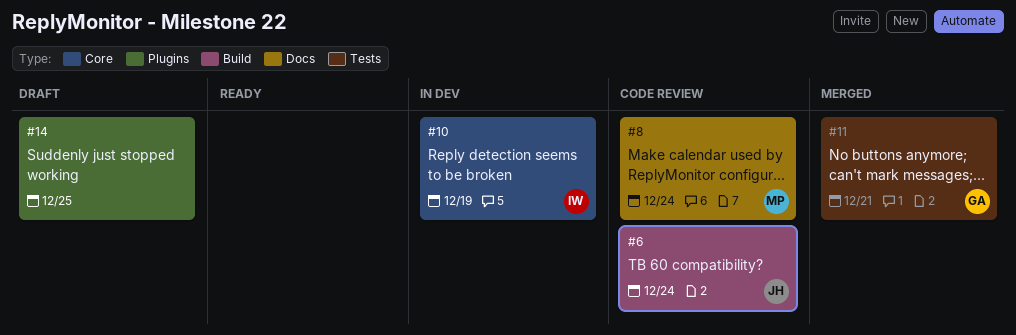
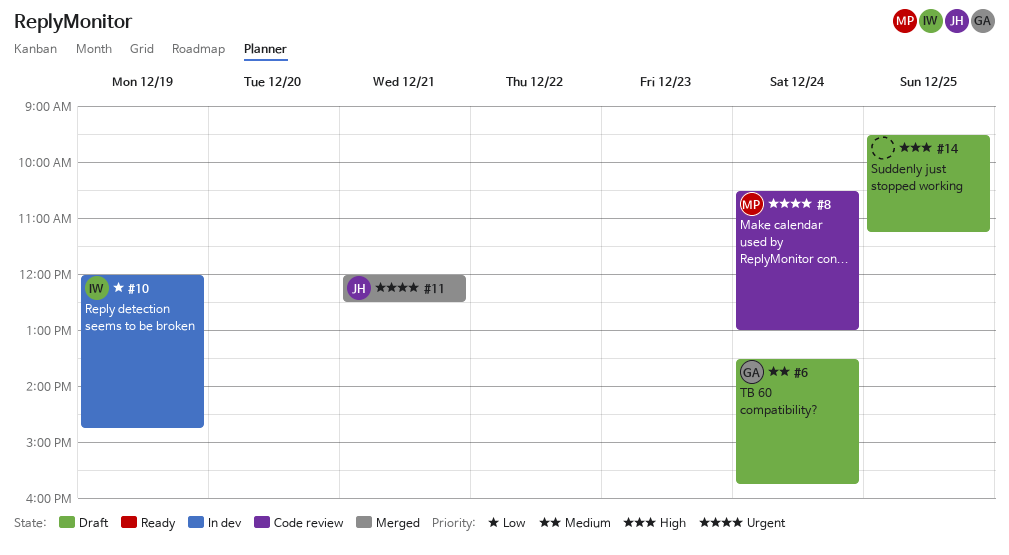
#6, status: Code review -> Draft
#6, owner: JH -> GA
#11, owner: GA -> JH

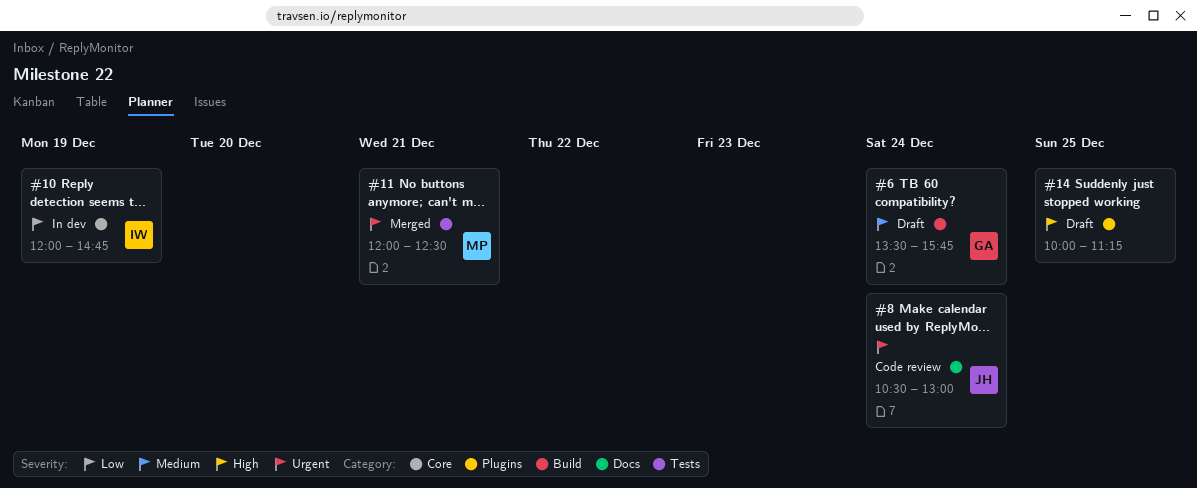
#8, owner: MP -> JH
#11, owner: JH -> MP
#14, begins: 09:30 -> 10:00

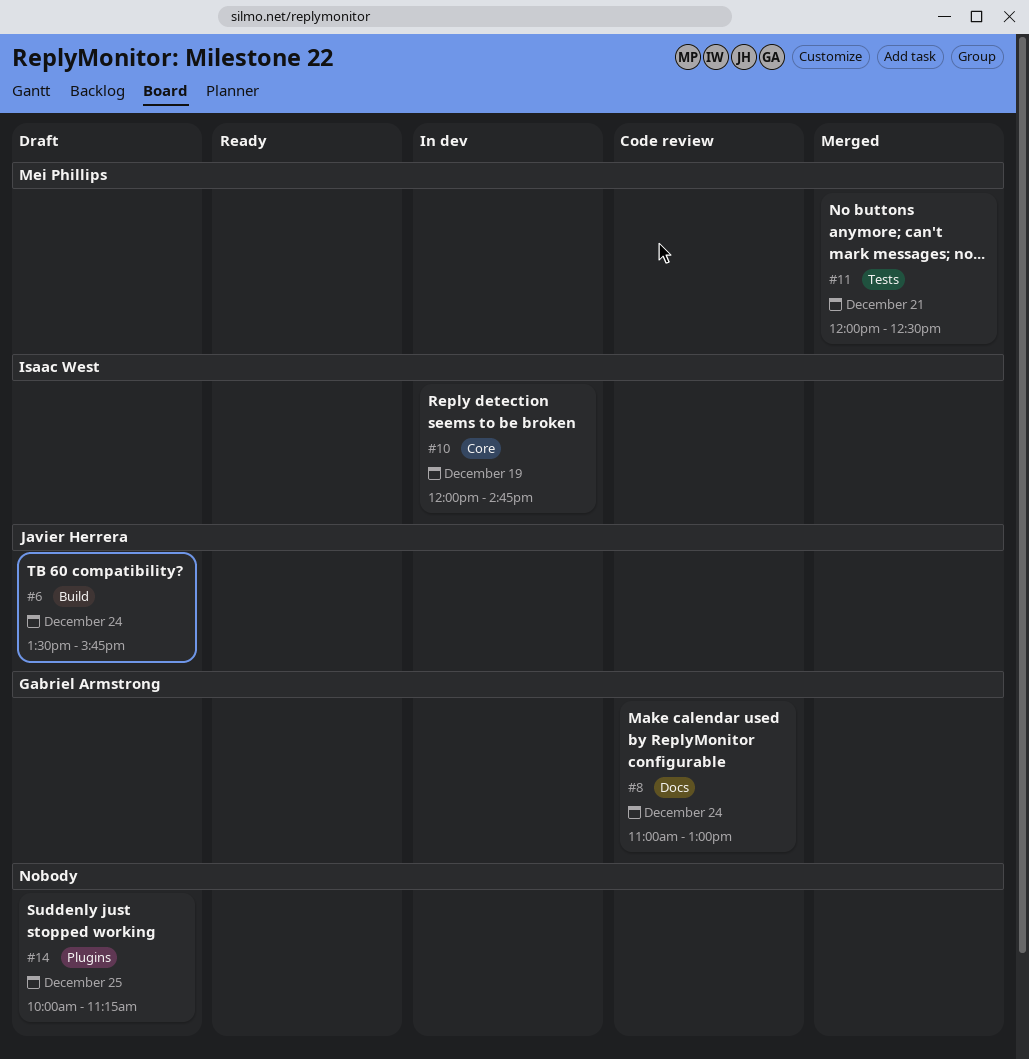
#6, owner: Gabriel Armstrong -> Javier Herrera
#8, owner: Javier Herrera -> Gabriel Armstrong
#8, begins: 10:30 -> 11:00

